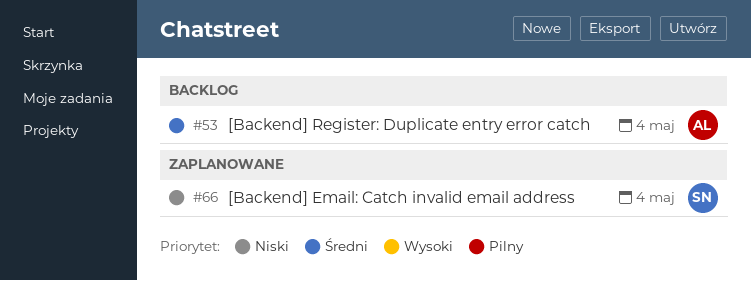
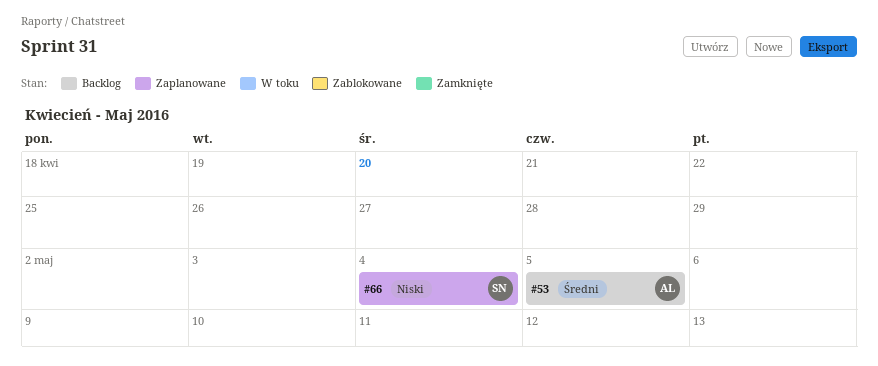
#53, due: May 4 -> May 5

